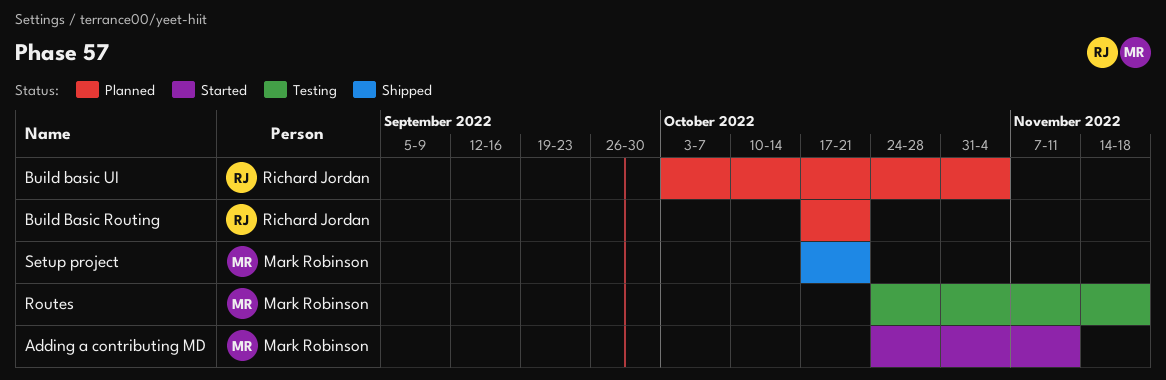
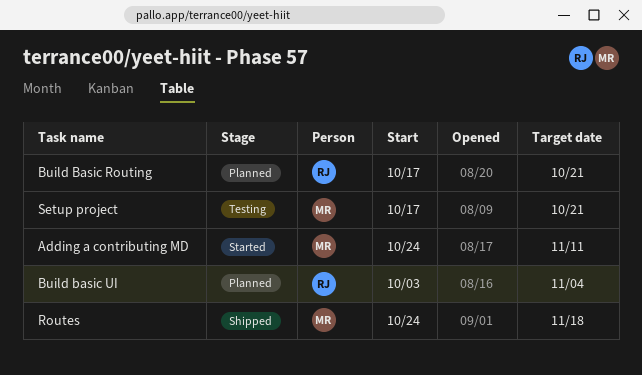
Routes, status: Testing -> Shipped
Setup project, status: Shipped -> Testing

